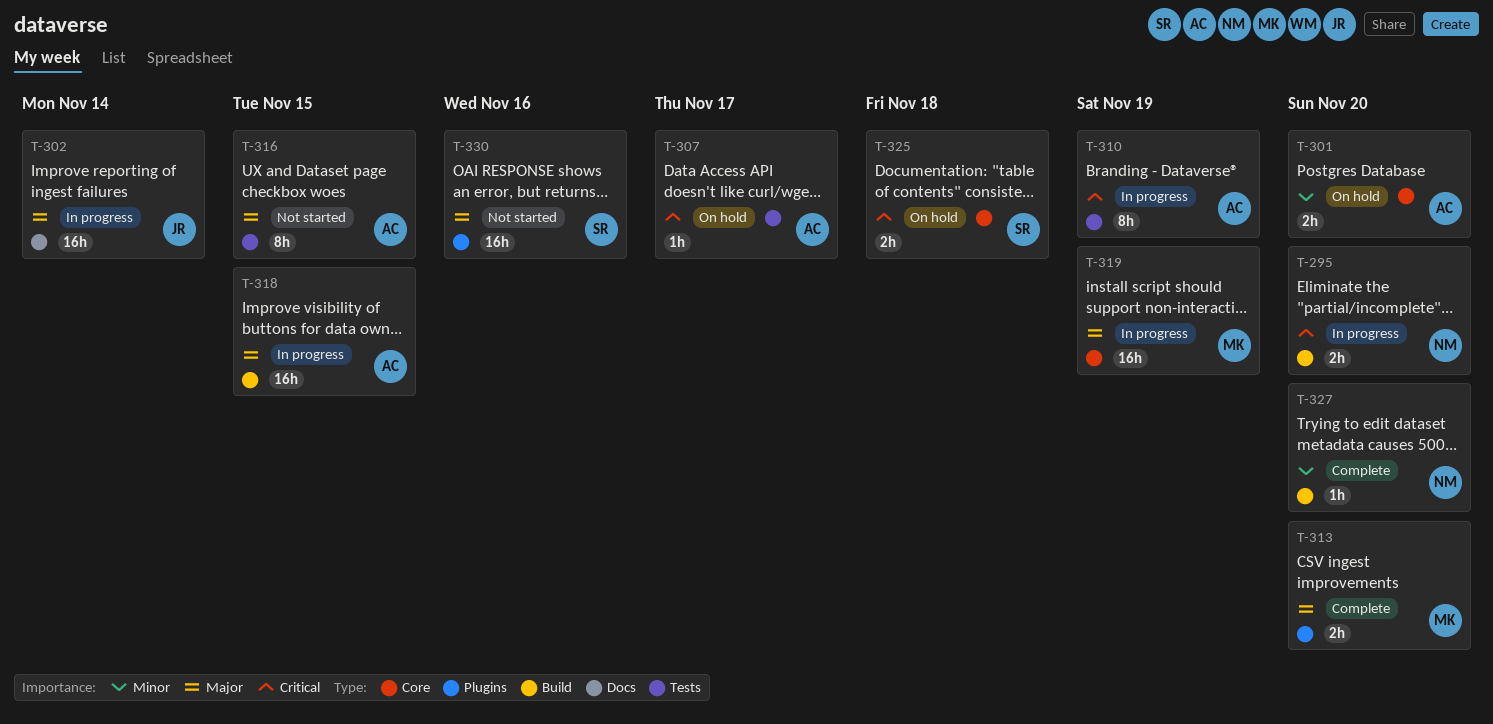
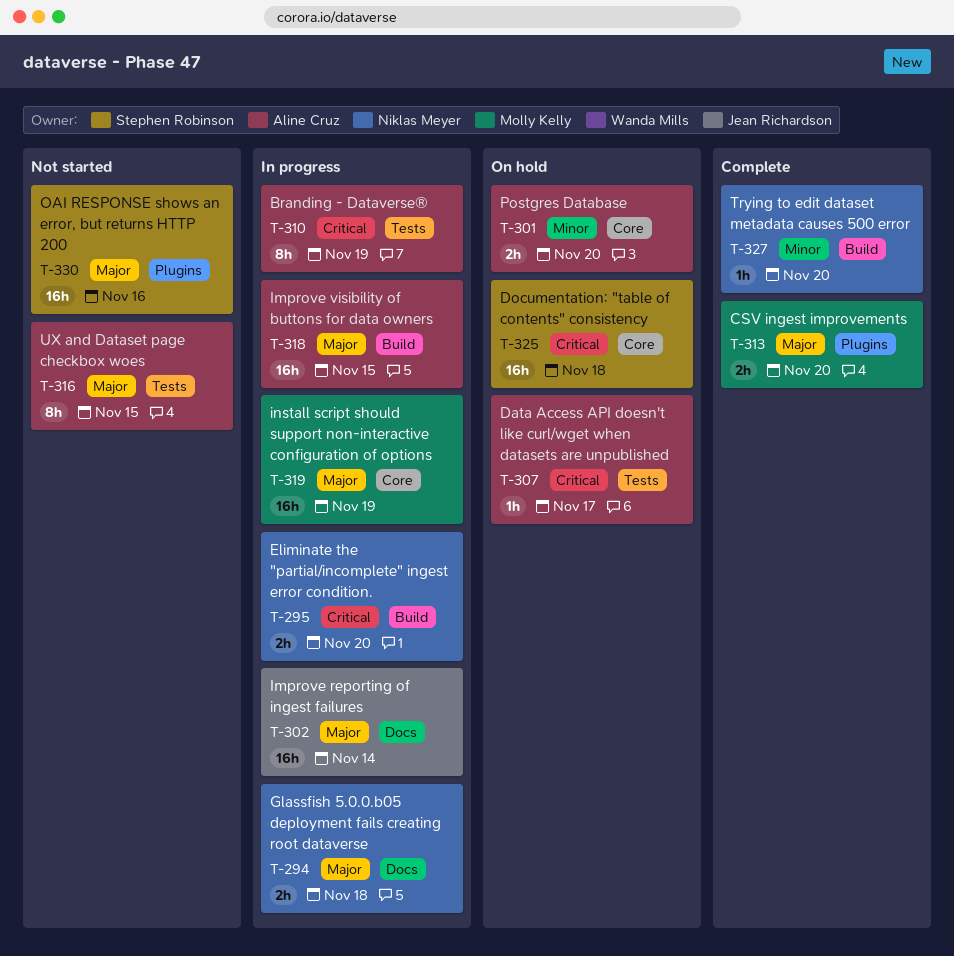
T-294: none -> present
T-325, estimate: 2h -> 16h

